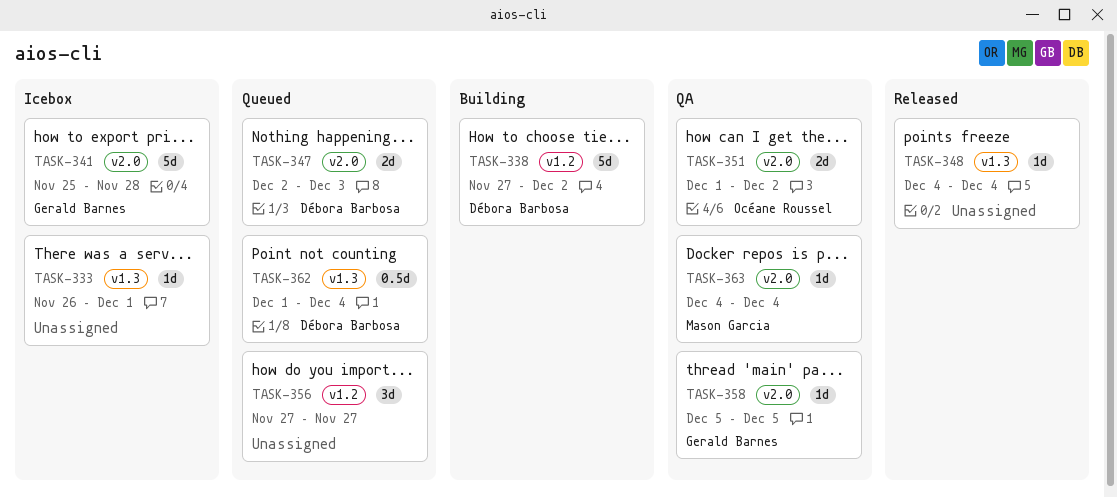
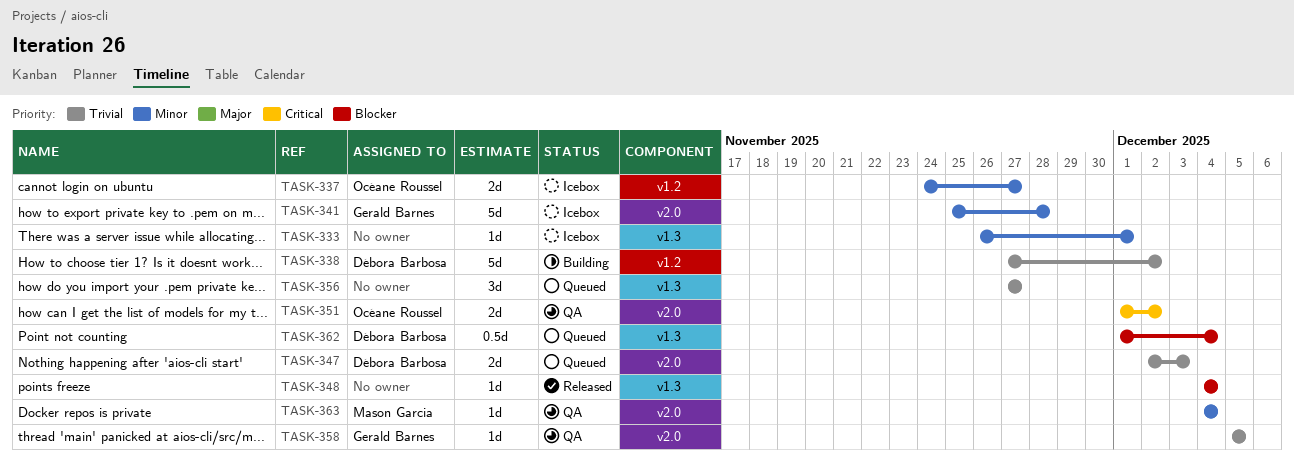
TASK-337: none -> present
TASK-356, label: v1.2 -> v1.3

